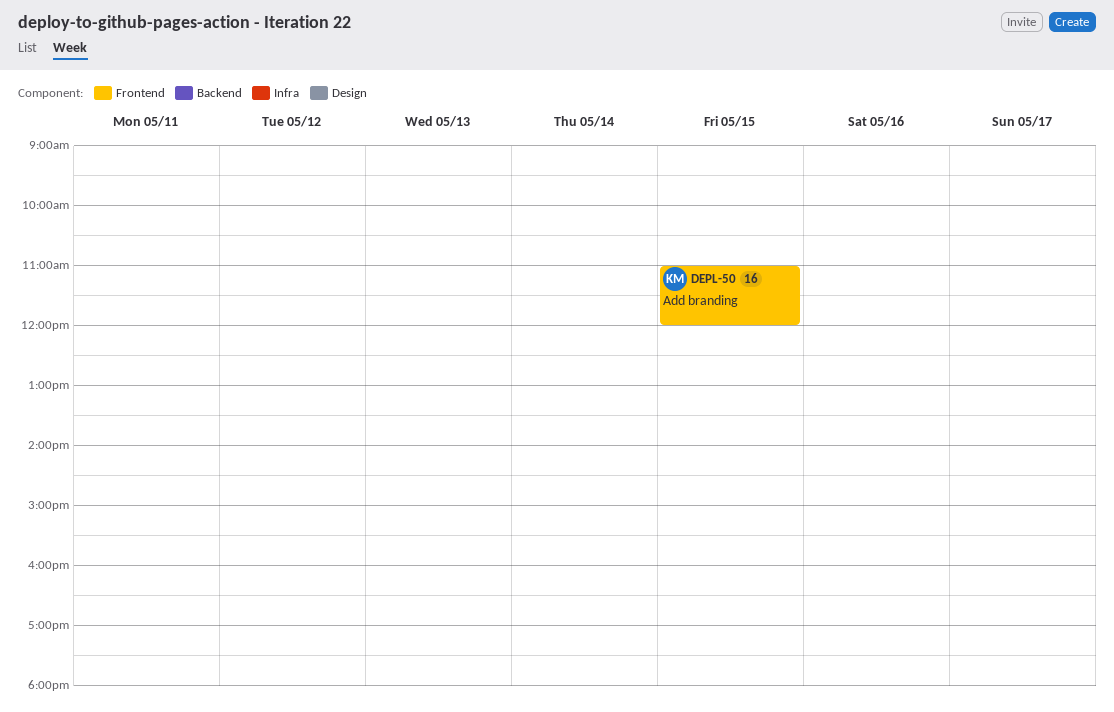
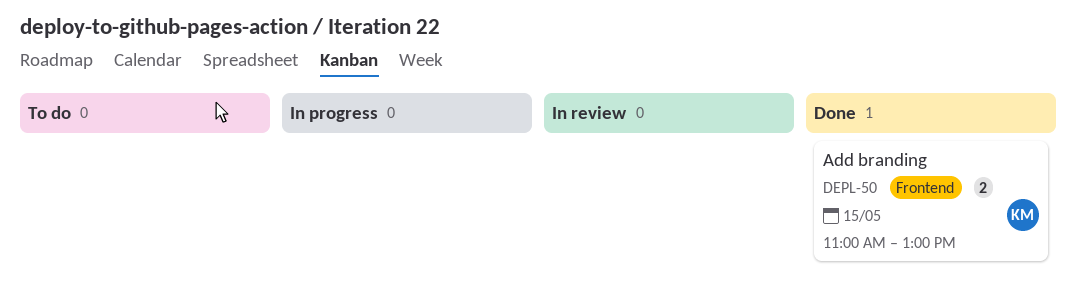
DEPL-50, estimate: 16 -> 2
DEPL-50, ends: 12:00 -> 13:00

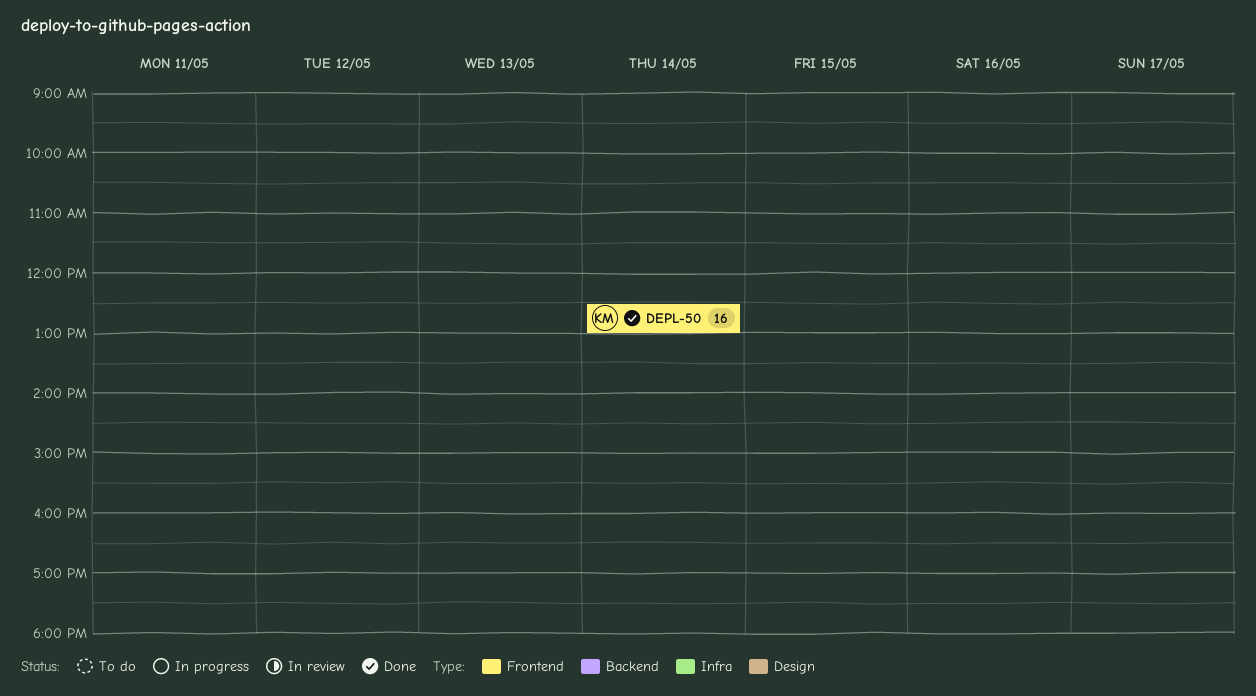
DEPL-50, estimate: 2 -> 16
DEPL-50, day: May 15 -> May 14
DEPL-50, begins: 11:00 -> 12:30

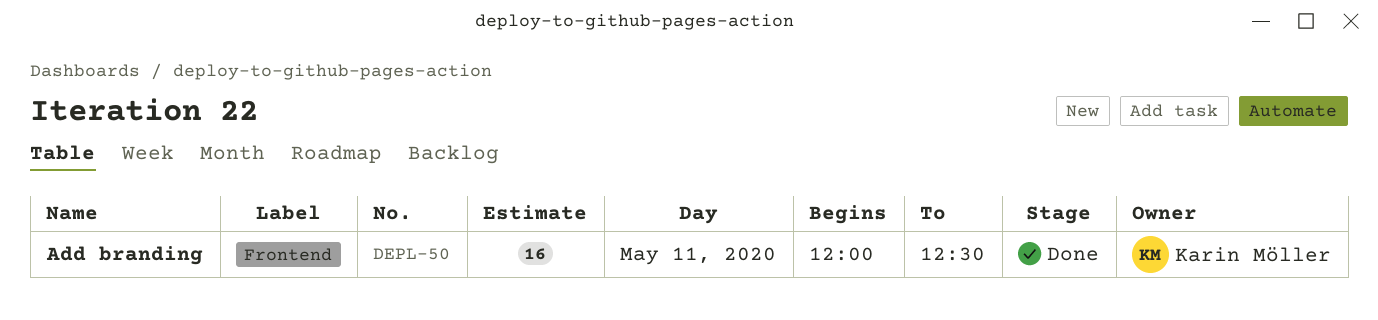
DEPL-50, day: May 14 -> May 11
DEPL-50, begins: 12:30 -> 12:00
DEPL-50, ends: 13:00 -> 12:30

